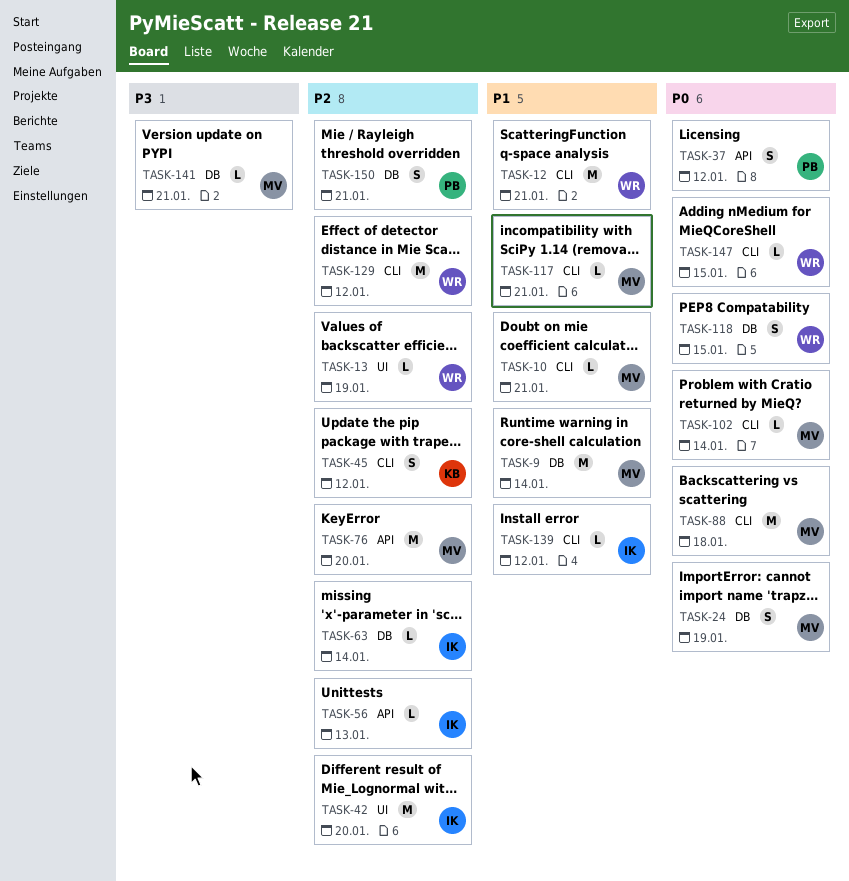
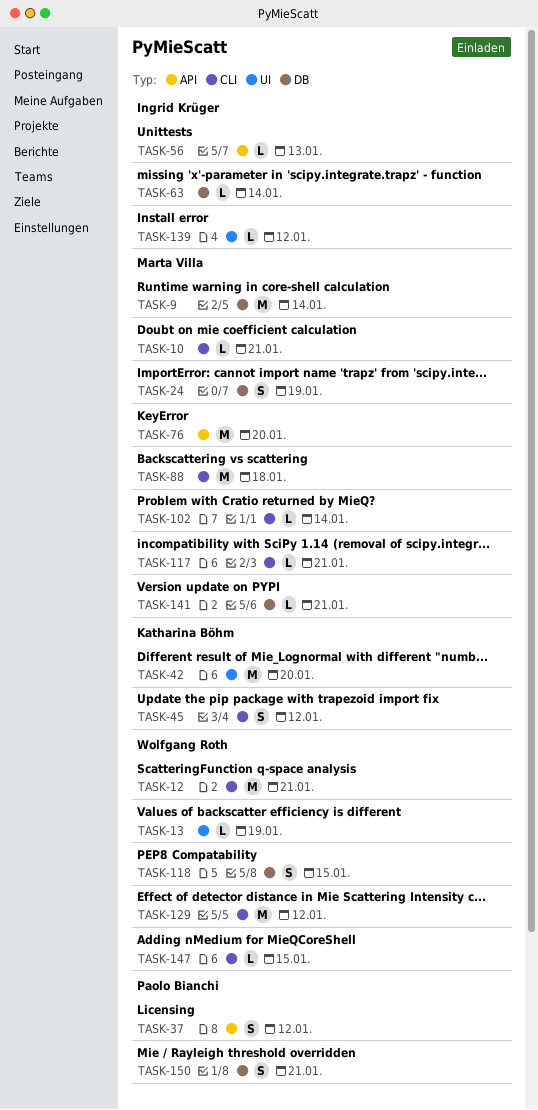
TASK-42, owner: Ingrid Krüger -> Katharina Böhm
TASK-139, label: CLI -> UI

